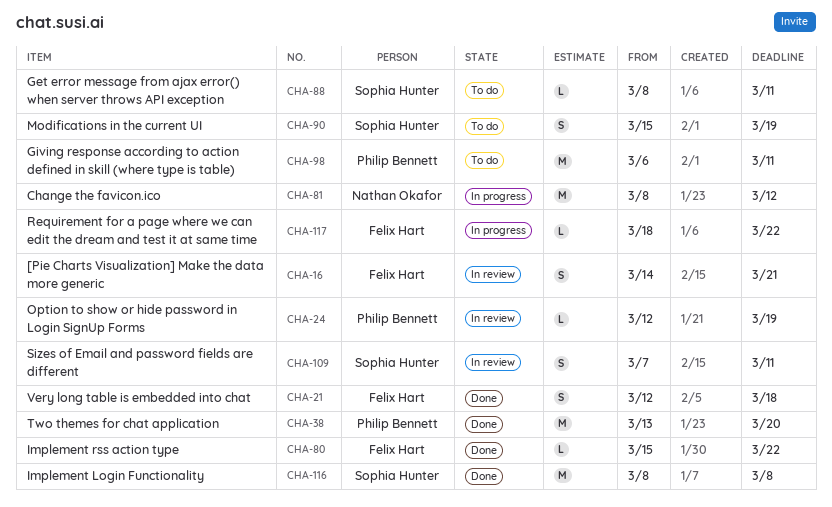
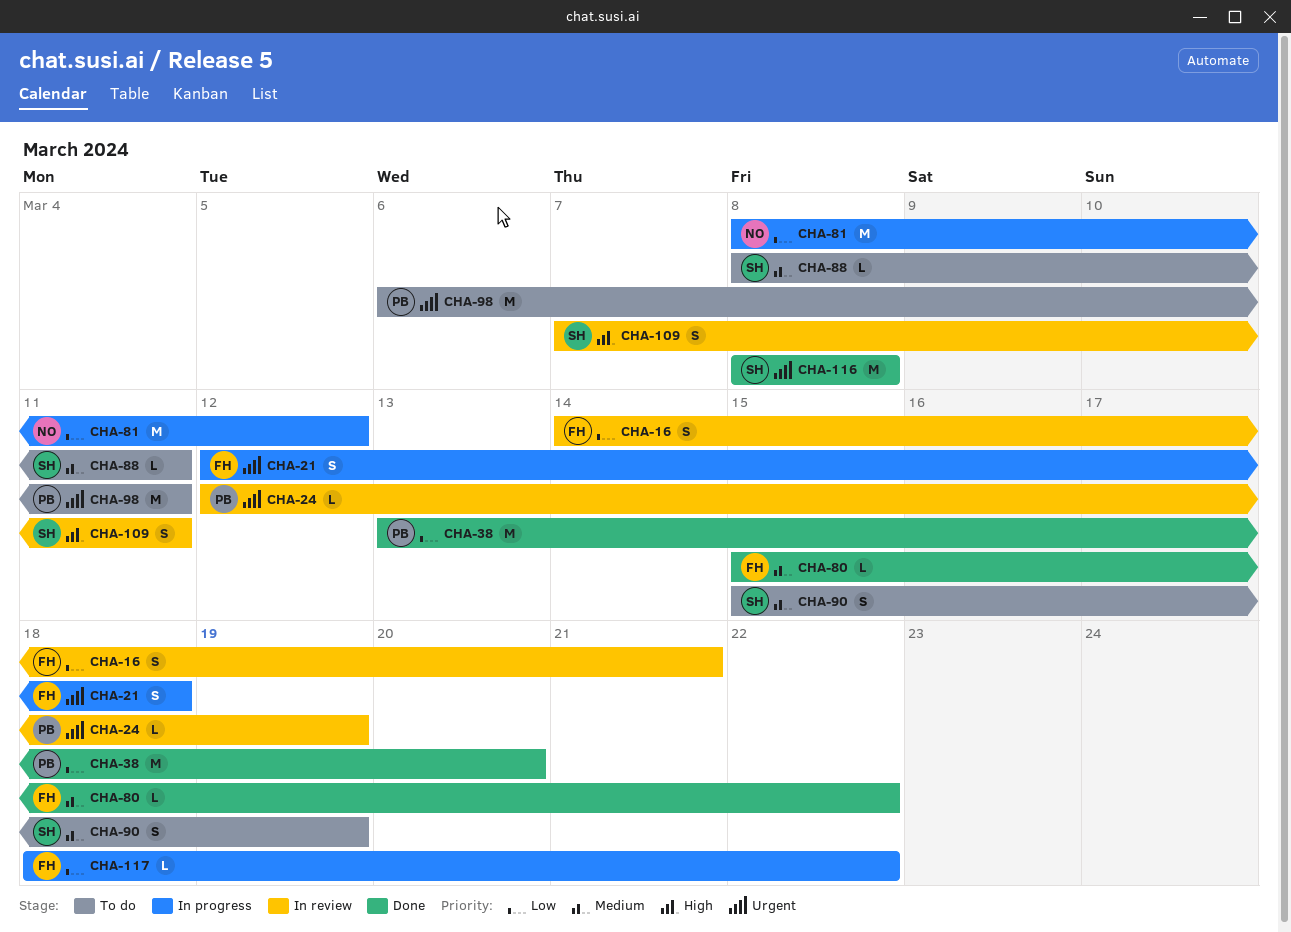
CHA-21, status: Done -> In progress

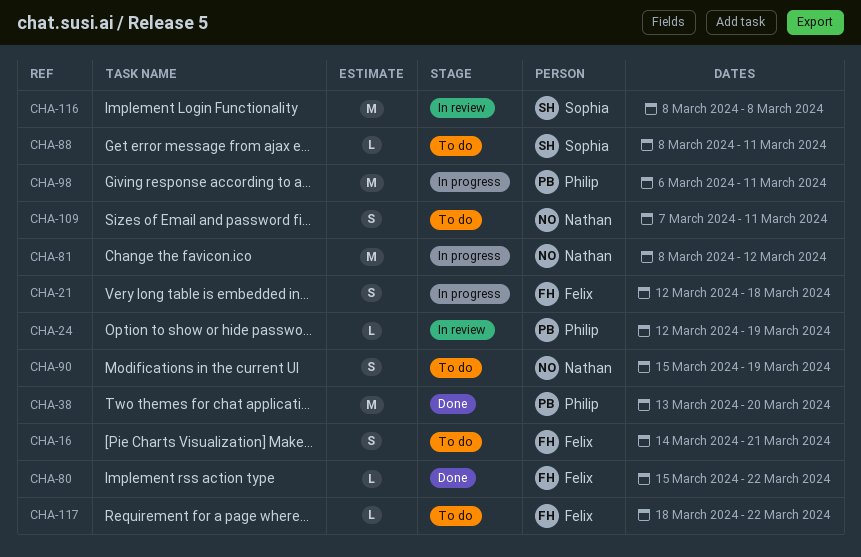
CHA-16, status: In review -> To do
CHA-90, owner: Sophia -> Nathan
CHA-98, status: To do -> In progress
CHA-109, status: In review -> To do
CHA-109, owner: Sophia -> Nathan
CHA-116, status: Done -> In review
CHA-117, status: In progress -> To do

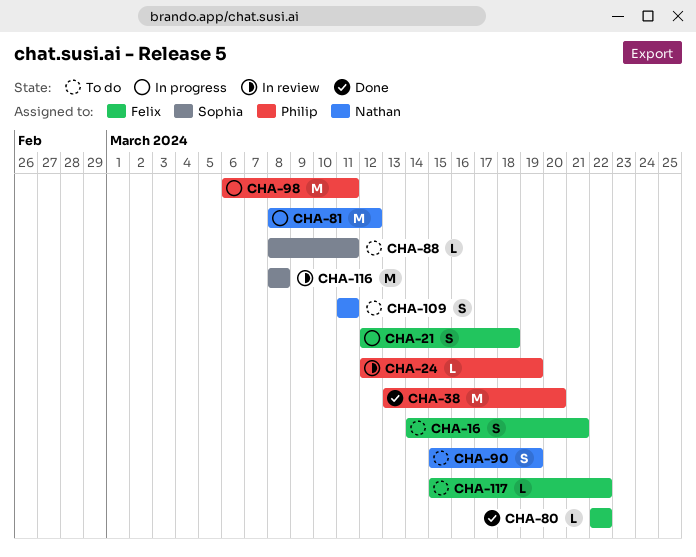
CHA-80, start: Mar 15 -> Mar 22
CHA-109, start: Mar 7 -> Mar 11
CHA-117, start: Mar 18 -> Mar 15

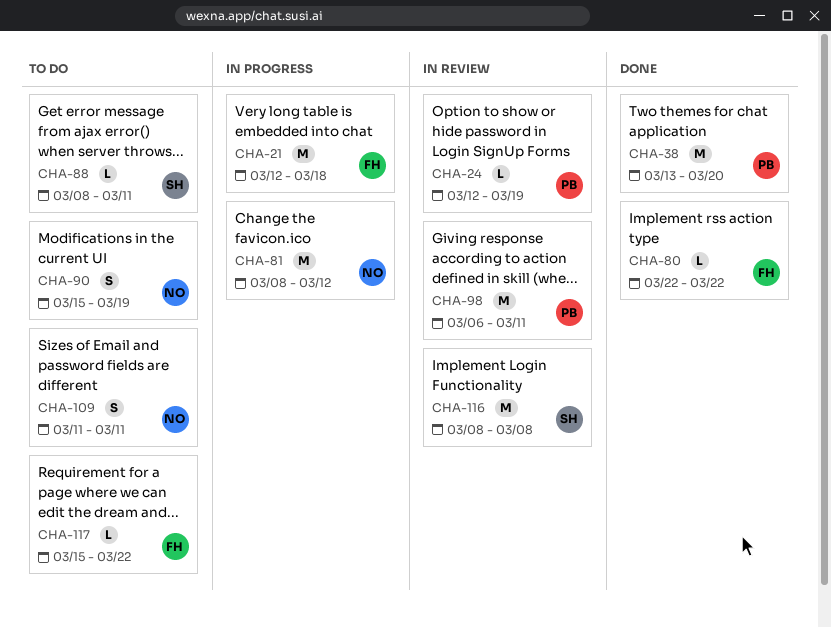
CHA-16: present -> none
CHA-21, estimate: S -> M
CHA-98, status: In progress -> In review

